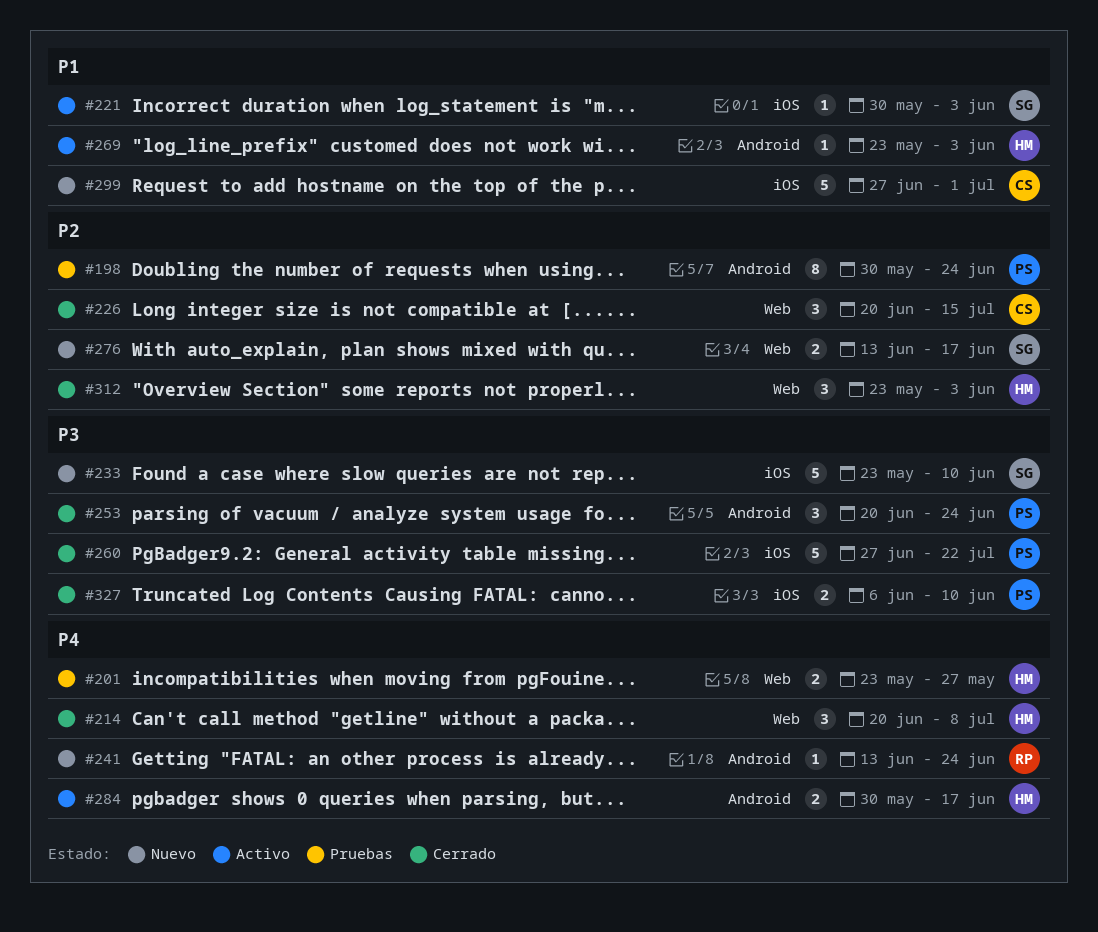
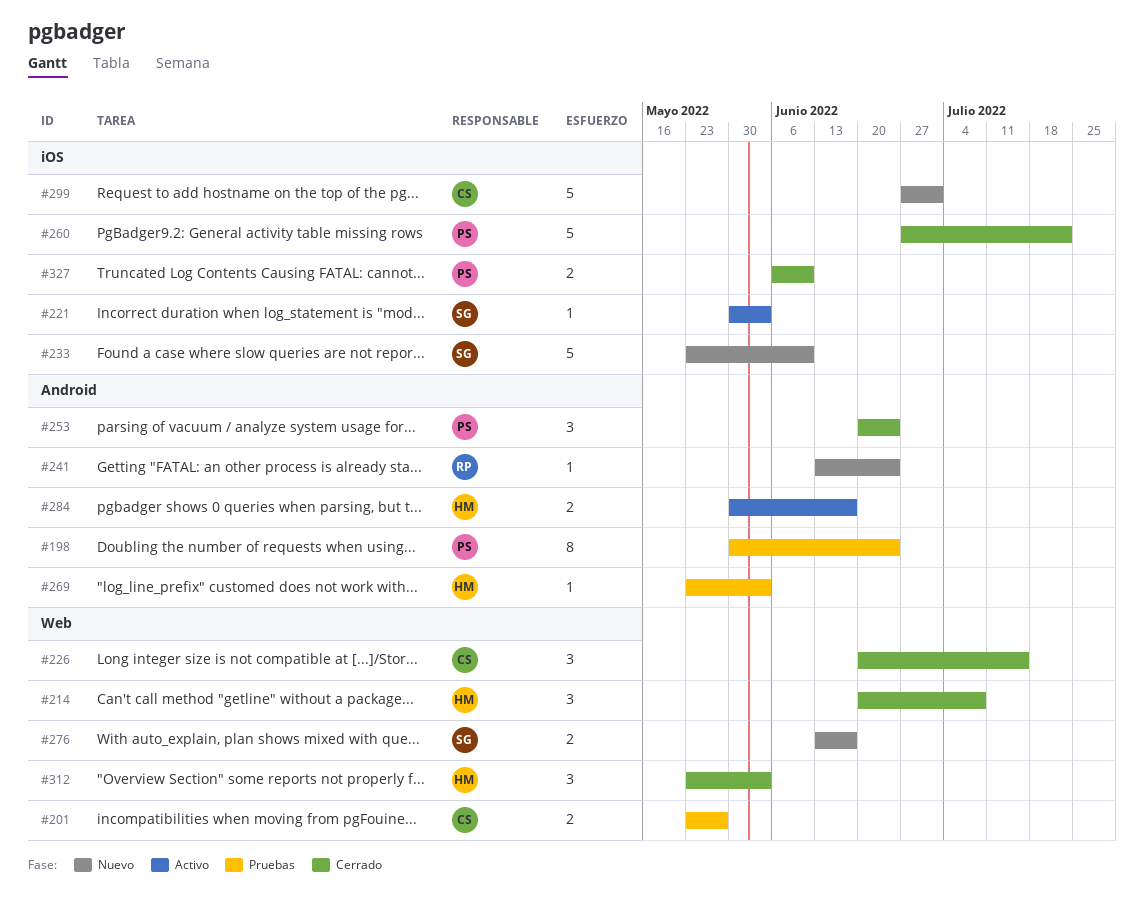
#201, owner: HM -> CS
#269, status: Activo -> Pruebas

